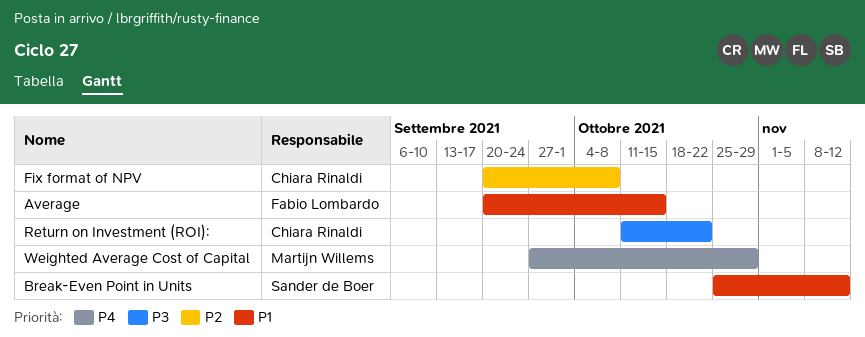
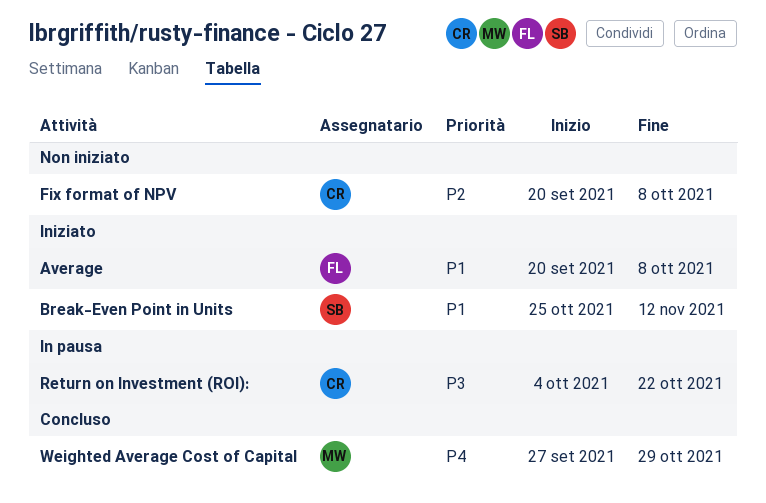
Average, due: Oct 15 -> Oct 8
Return on Investment (ROI):, start: Oct 11 -> Oct 4

